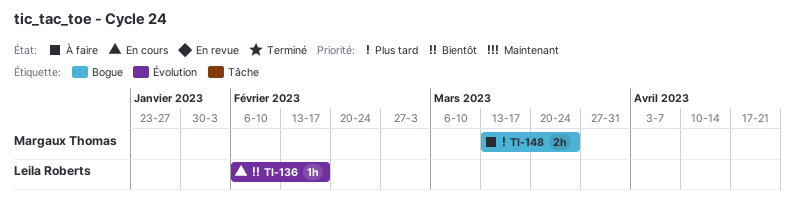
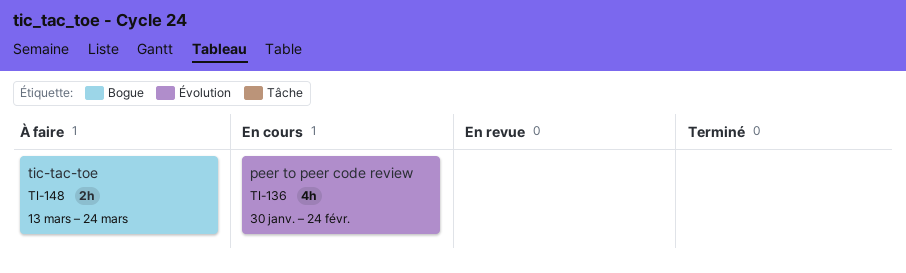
TI-136, estimate: 1h -> 4h
TI-136, start: Feb 6 -> Jan 30
TI-136, due: Feb 17 -> Feb 24

